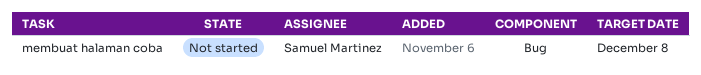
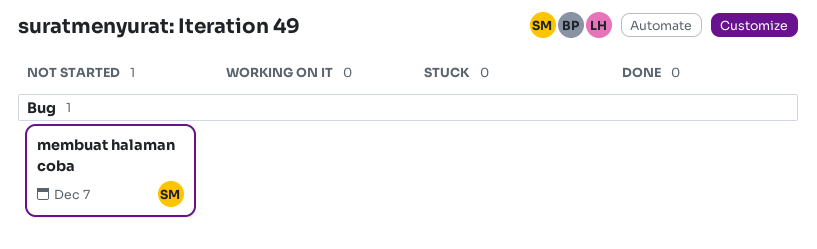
membuat halaman coba, due: Dec 8 -> Dec 7

